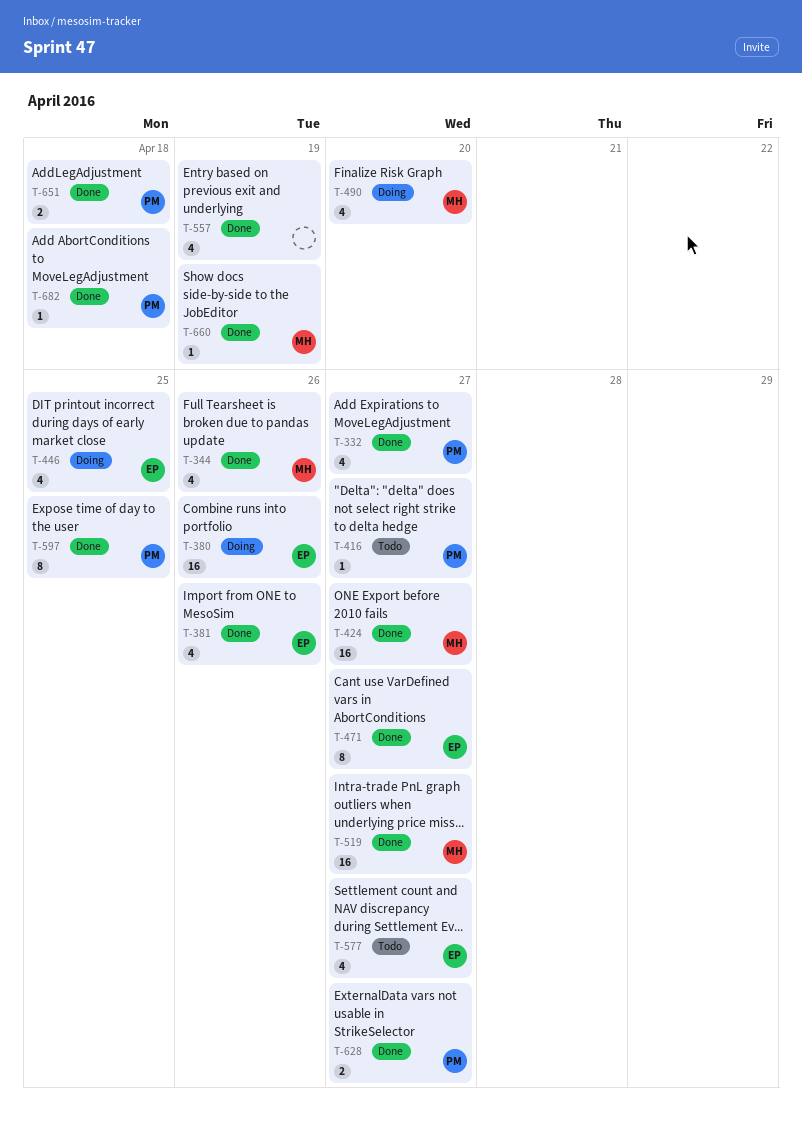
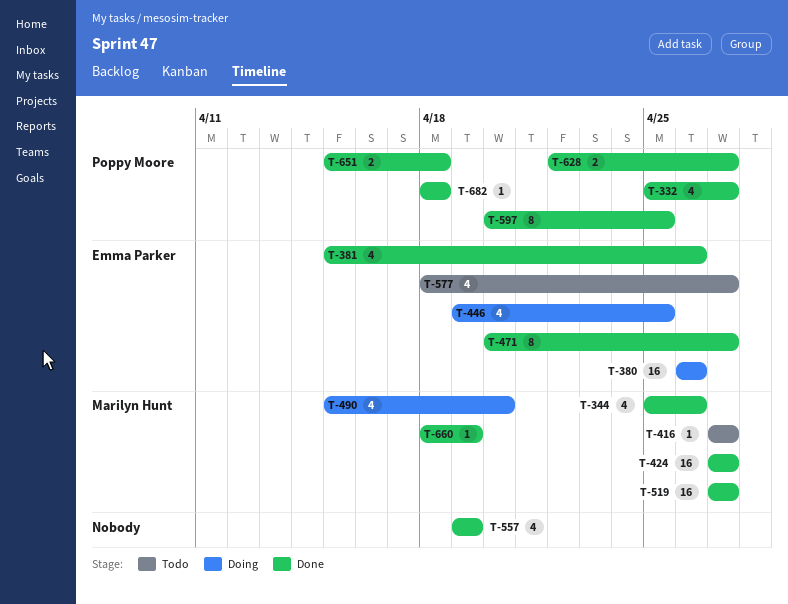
T-416, owner: Poppy Moore -> Marilyn Hunt

